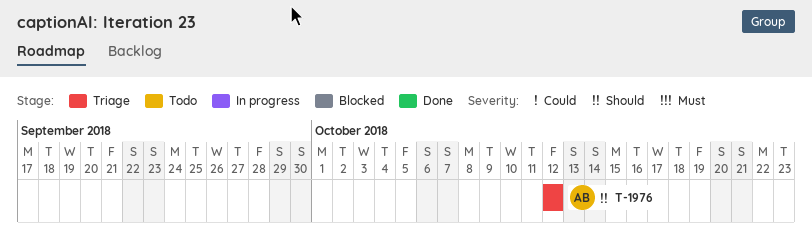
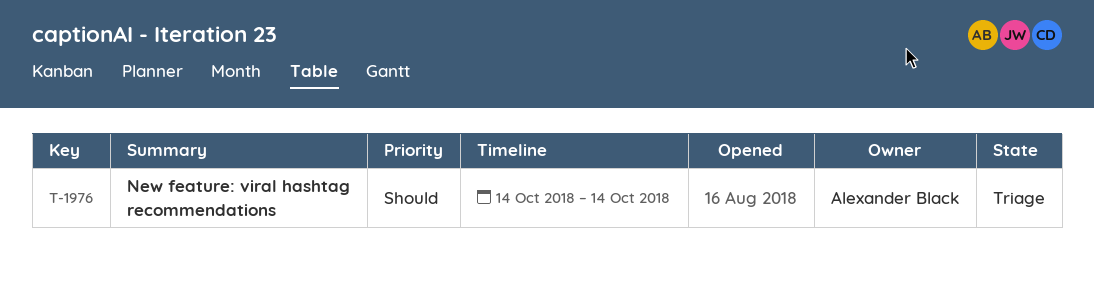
T-1976, start: Oct 12 -> Oct 14
T-1976, due: Oct 12 -> Oct 14

